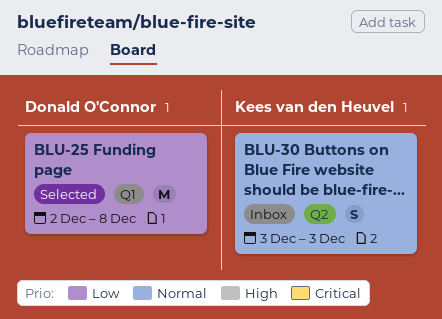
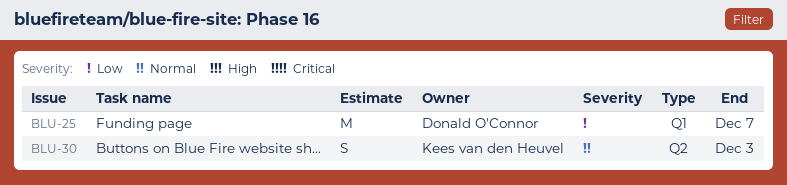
BLU-25, due: Dec 8 -> Dec 7

